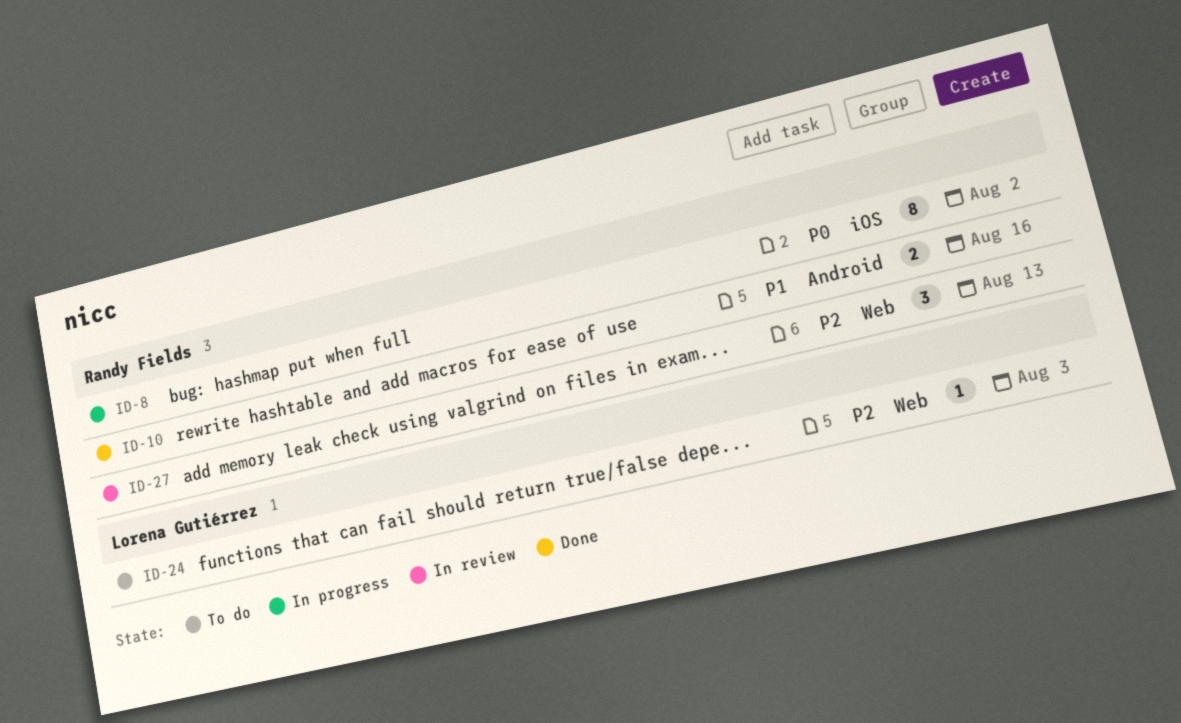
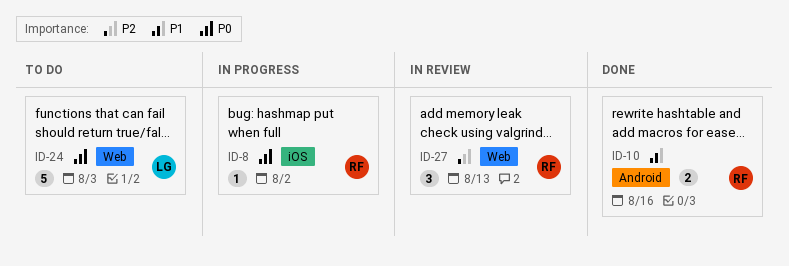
ID-8, estimate: 8 -> 1
ID-24, priority: P2 -> P0
ID-24, estimate: 1 -> 5

